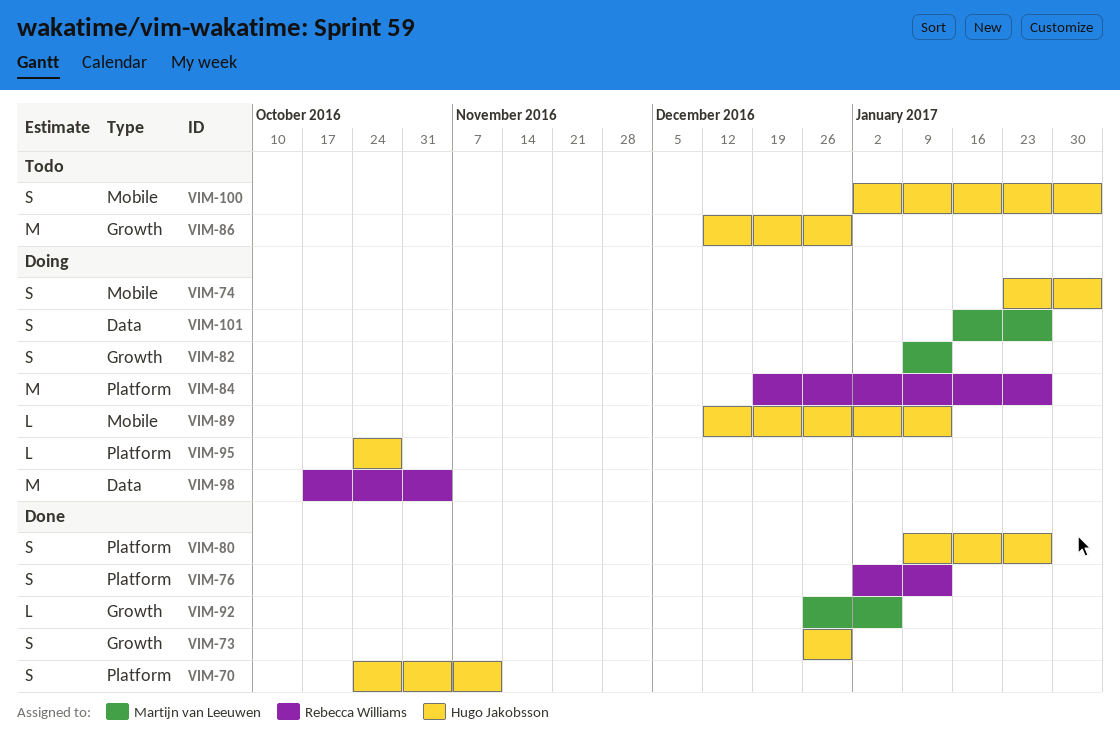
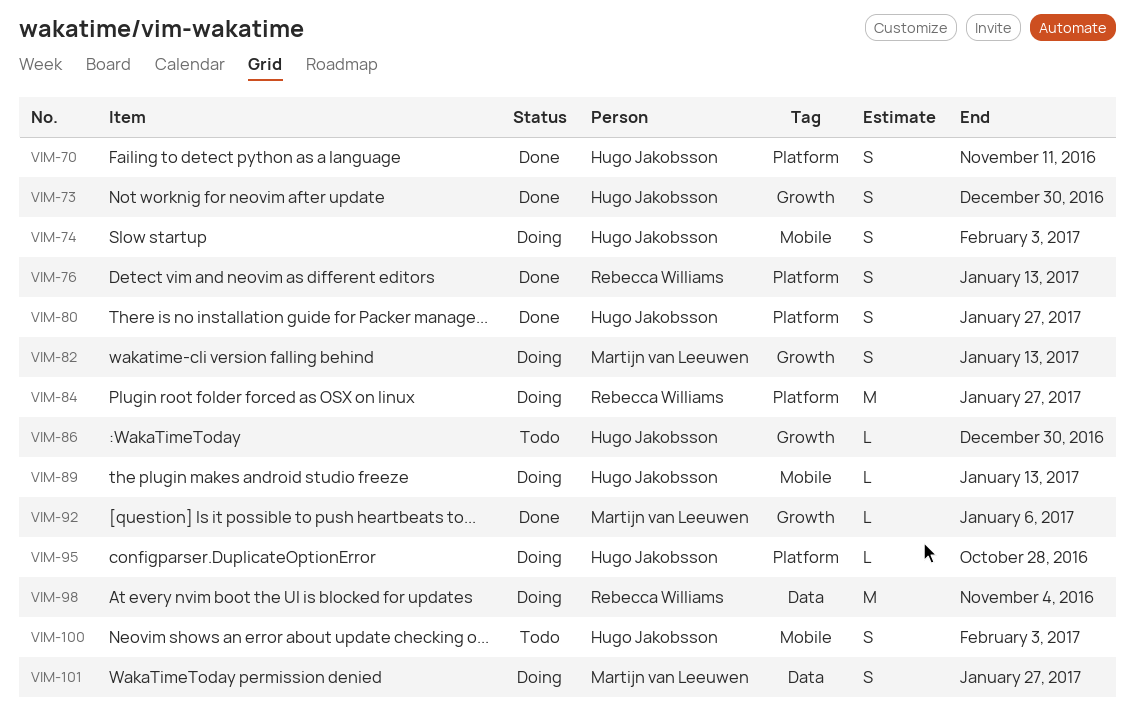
VIM-86, estimate: M -> L

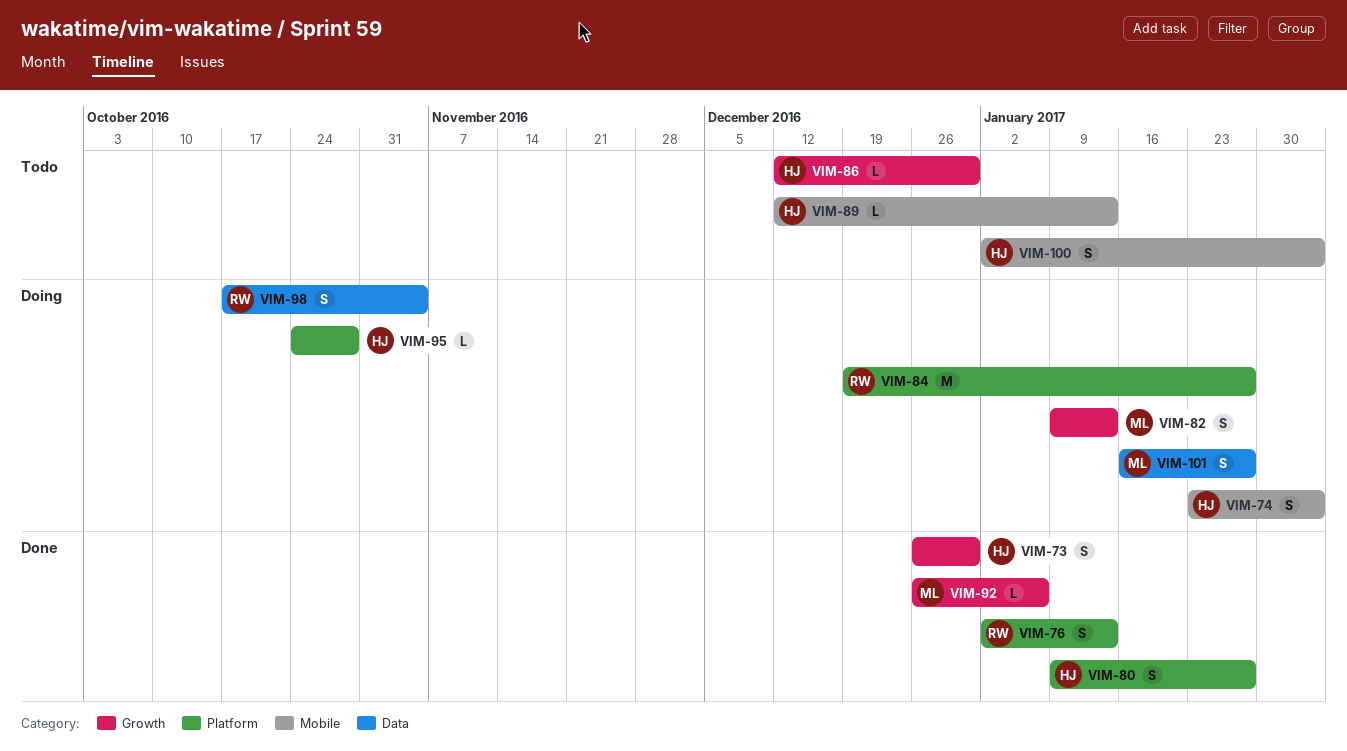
VIM-70: present -> none
VIM-89, status: Doing -> Todo
VIM-98, estimate: M -> S

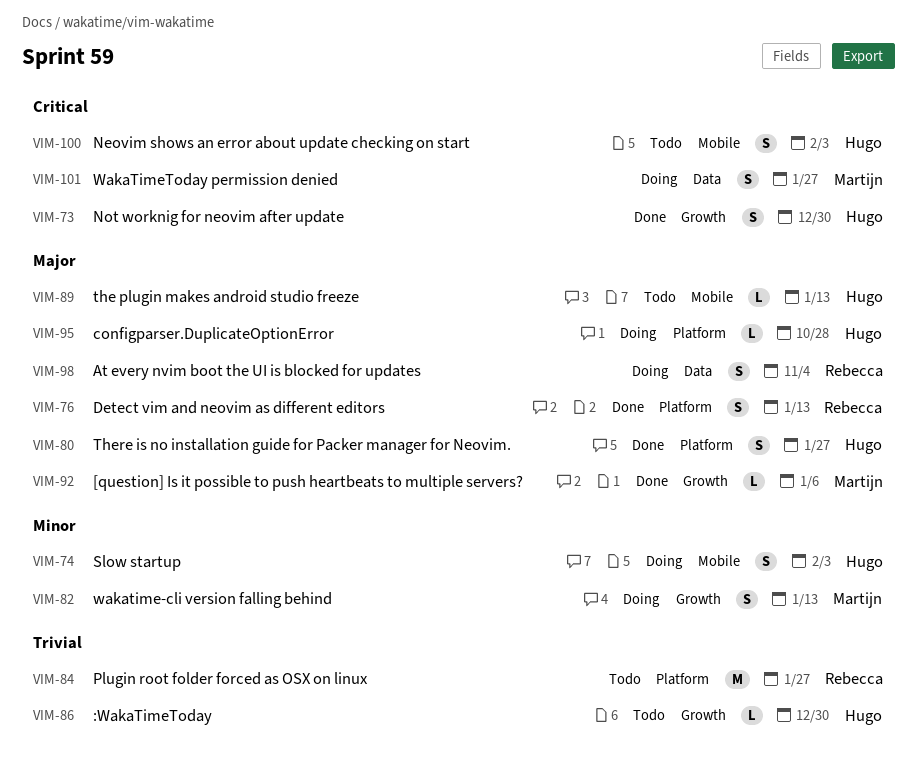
VIM-84, status: Doing -> Todo

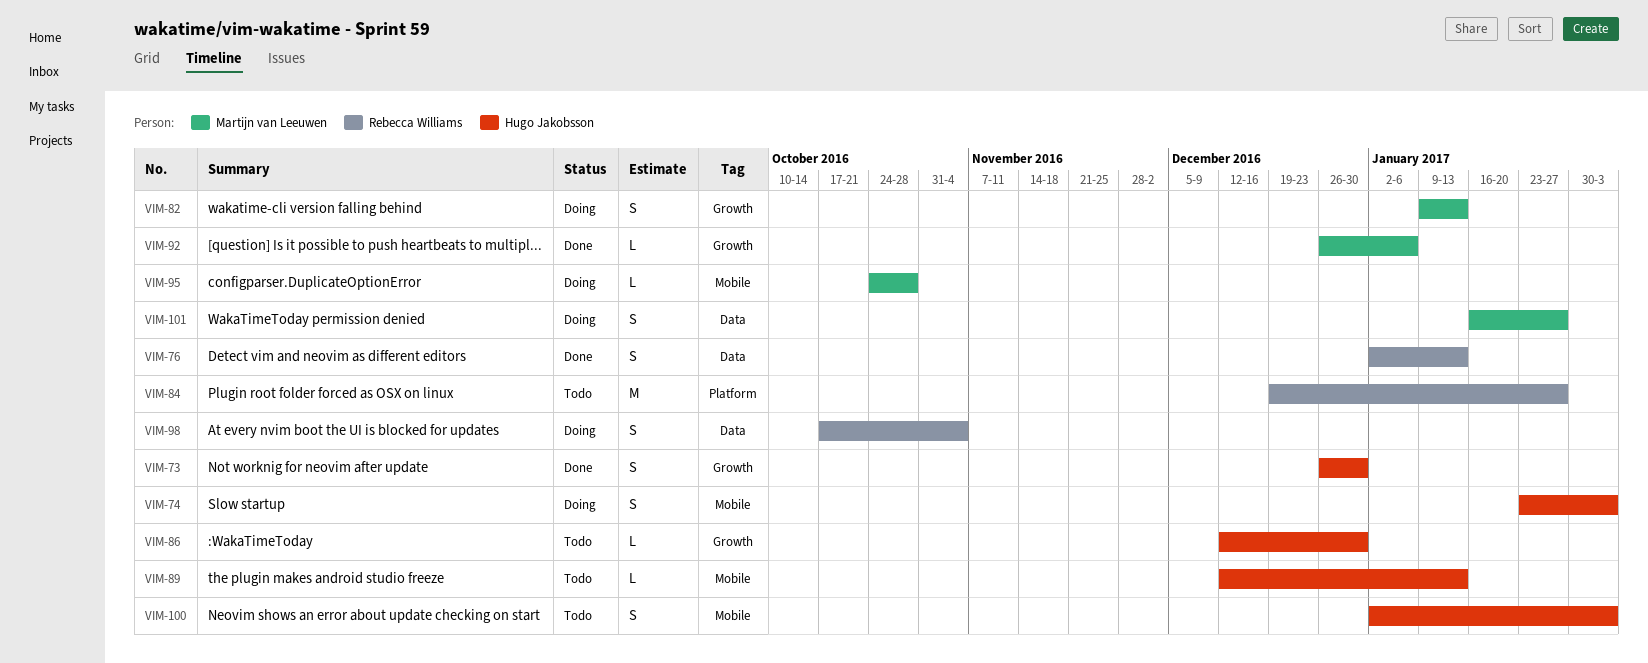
VIM-76, label: Platform -> Data
VIM-80: present -> none
VIM-95, owner: Hugo Jakobsson -> Martijn van Leeuwen
VIM-95, label: Platform -> Mobile

